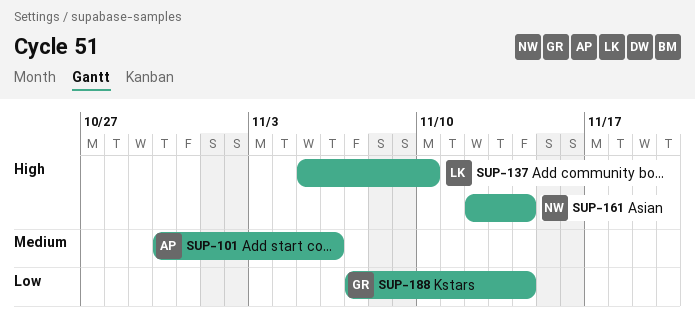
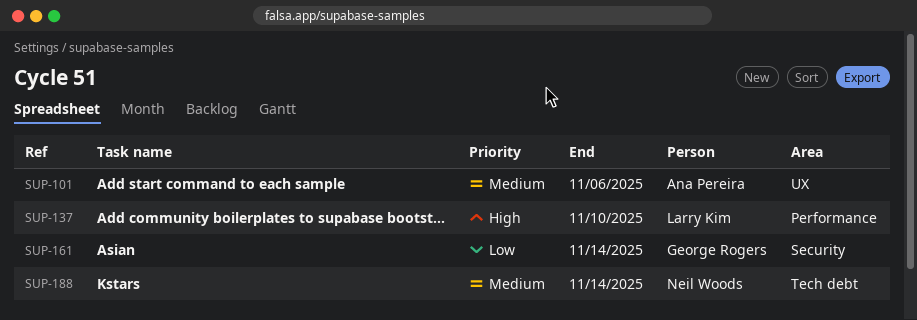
SUP-161, owner: Neil Woods -> George Rogers
SUP-161, priority: High -> Low
SUP-188, owner: George Rogers -> Neil Woods
SUP-188, priority: Low -> Medium

